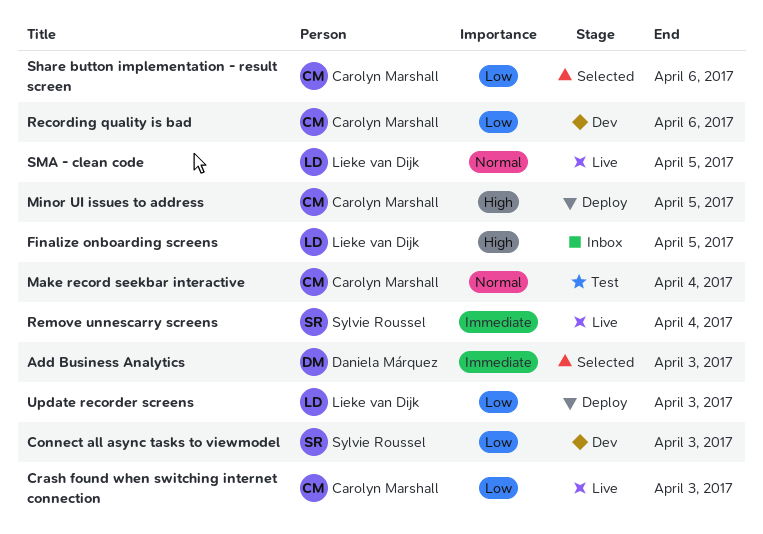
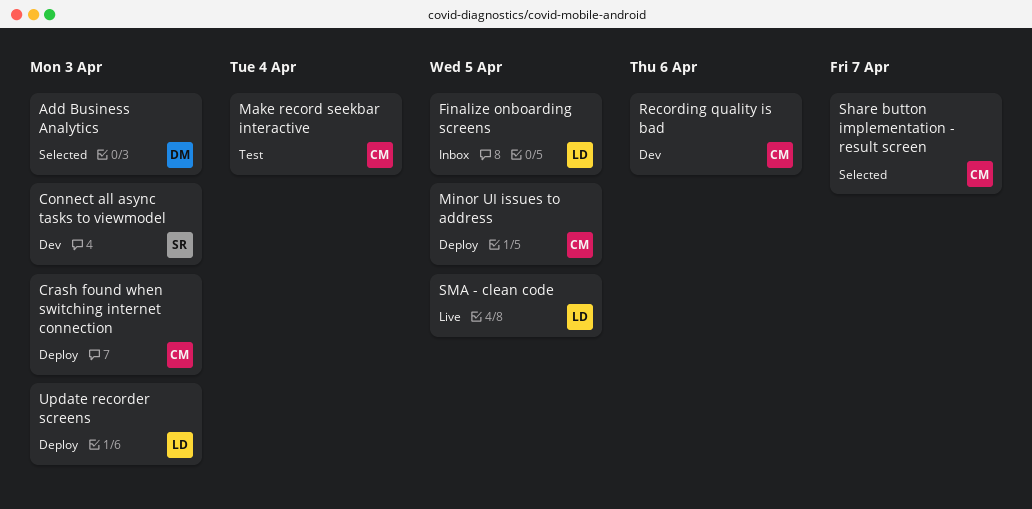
Crash found when switching internet connection, status: Live -> Deploy
Remove unnescarry screens: present -> none
Share button implementation - result screen, due: Apr 6 -> Apr 7

